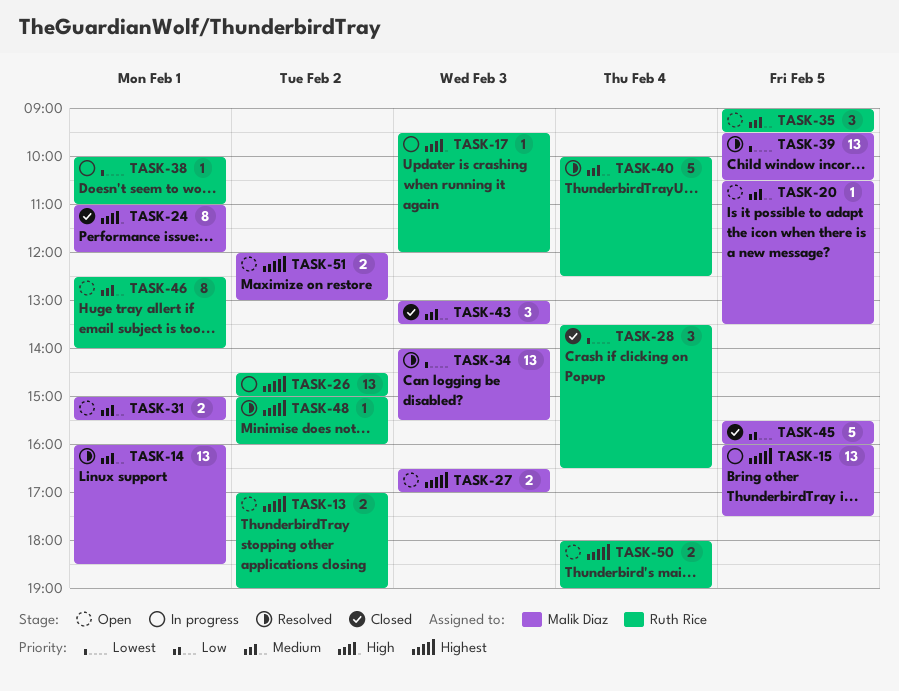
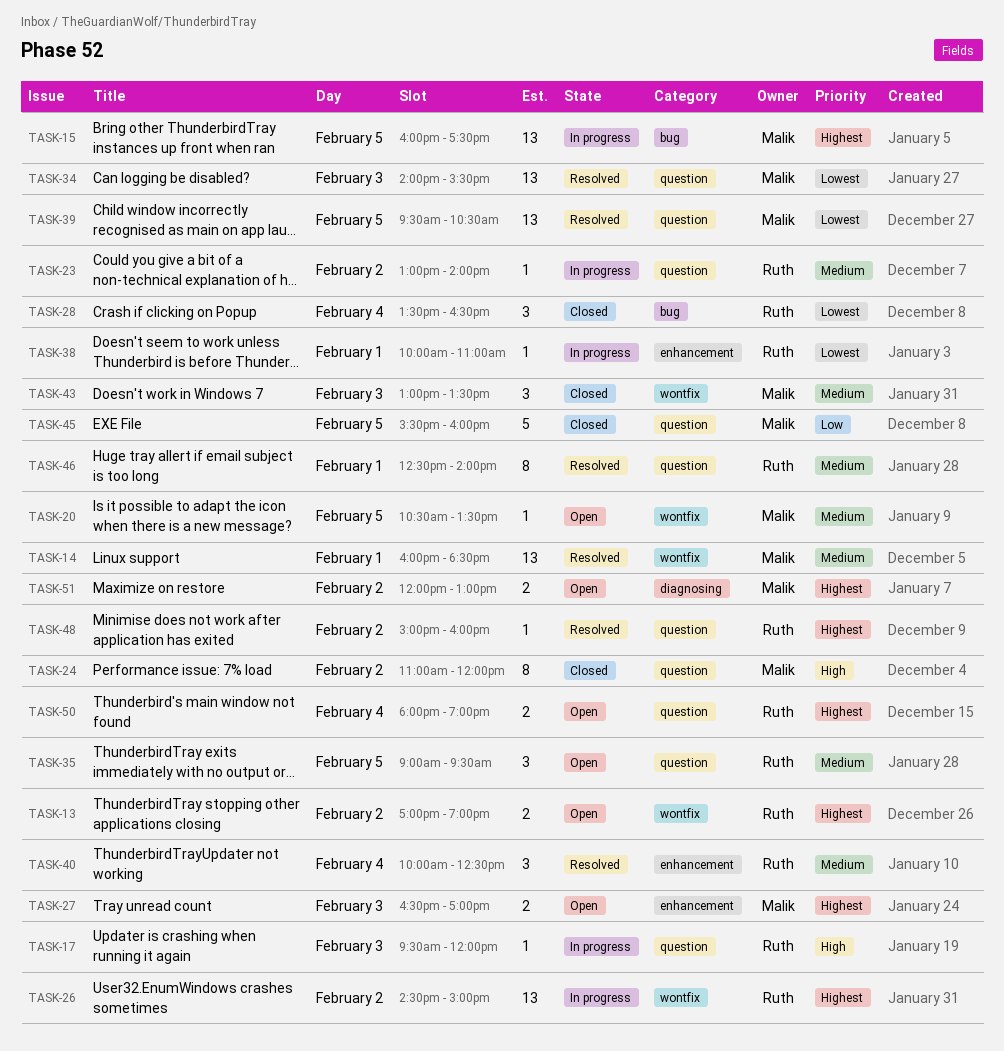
TASK-23: none -> present
TASK-24, day: Feb 1 -> Feb 2
TASK-31: present -> none
TASK-40, estimate: 5 -> 3
TASK-46, status: Open -> Resolved

